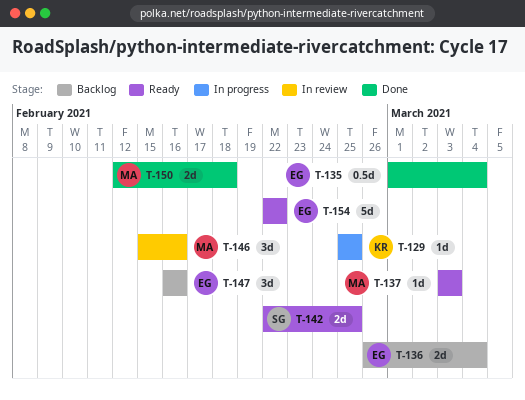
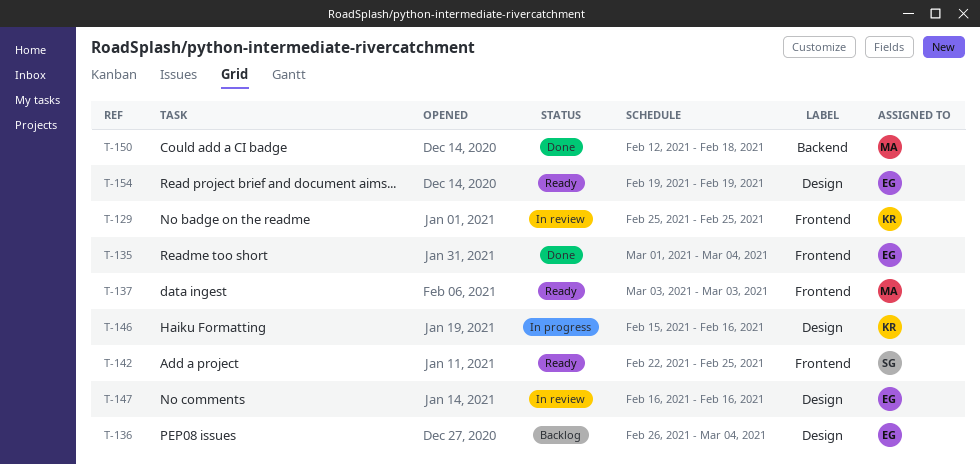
T-129, status: In progress -> In review
T-146, status: In review -> In progress
T-146, owner: MA -> KR
T-147, status: Backlog -> In review
T-154, start: Feb 22 -> Feb 19
T-154, due: Feb 22 -> Feb 19

